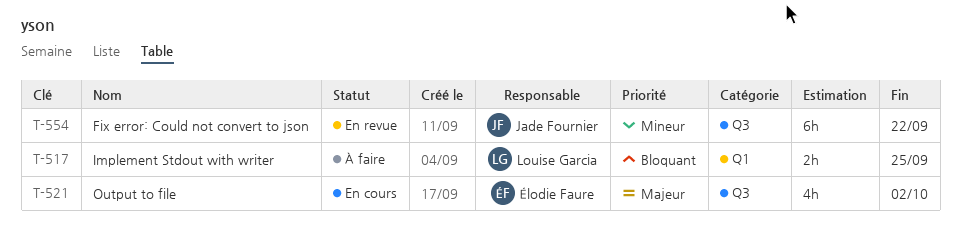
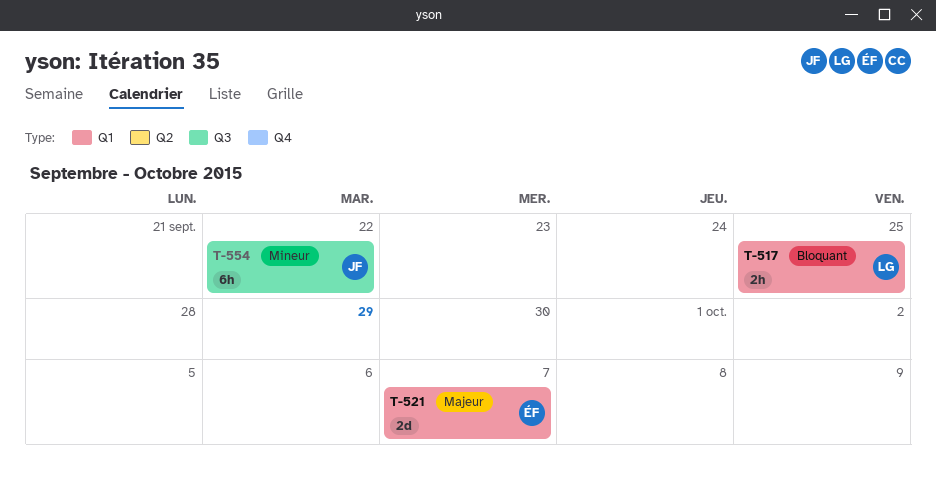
T-521, label: Q3 -> Q1
T-521, estimate: 4h -> 2d
T-521, due: Oct 2 -> Oct 7

